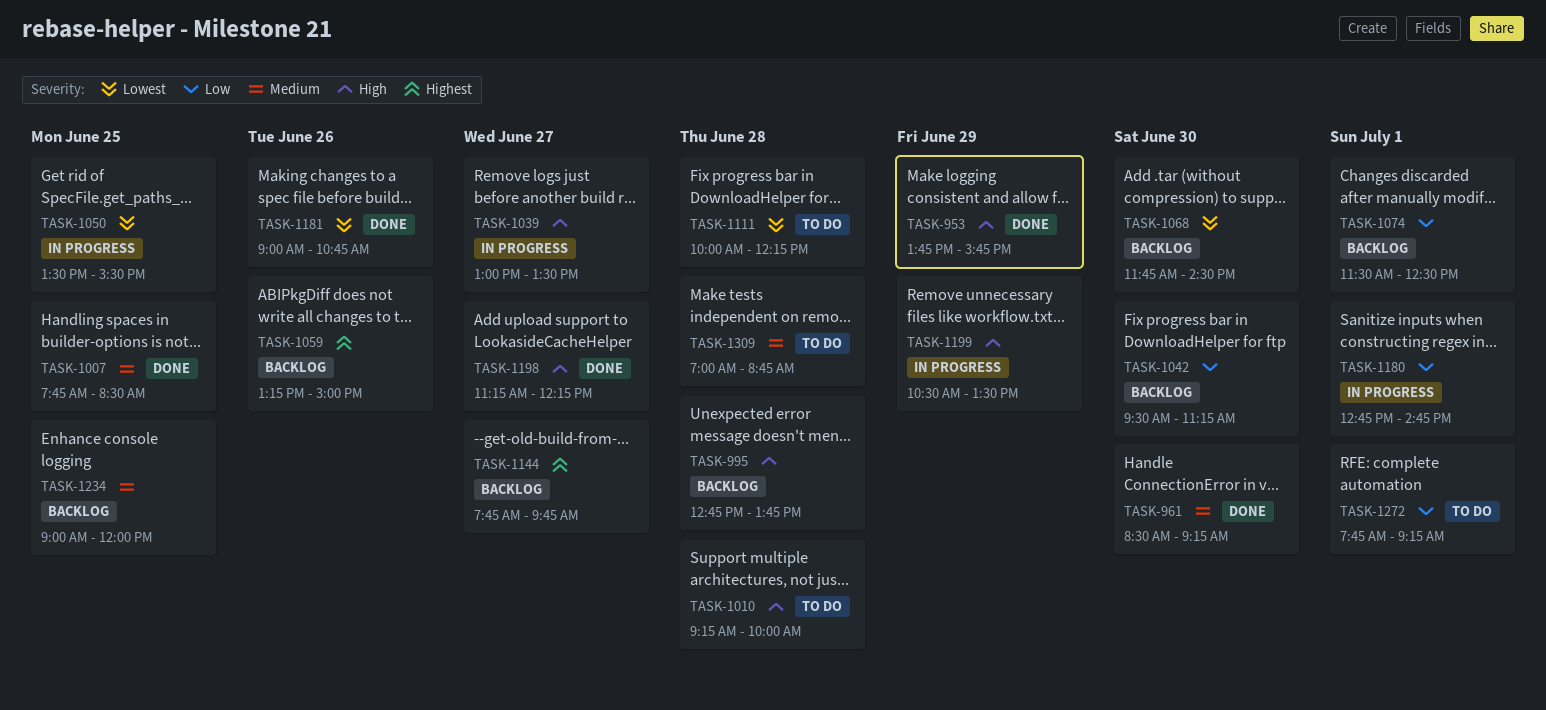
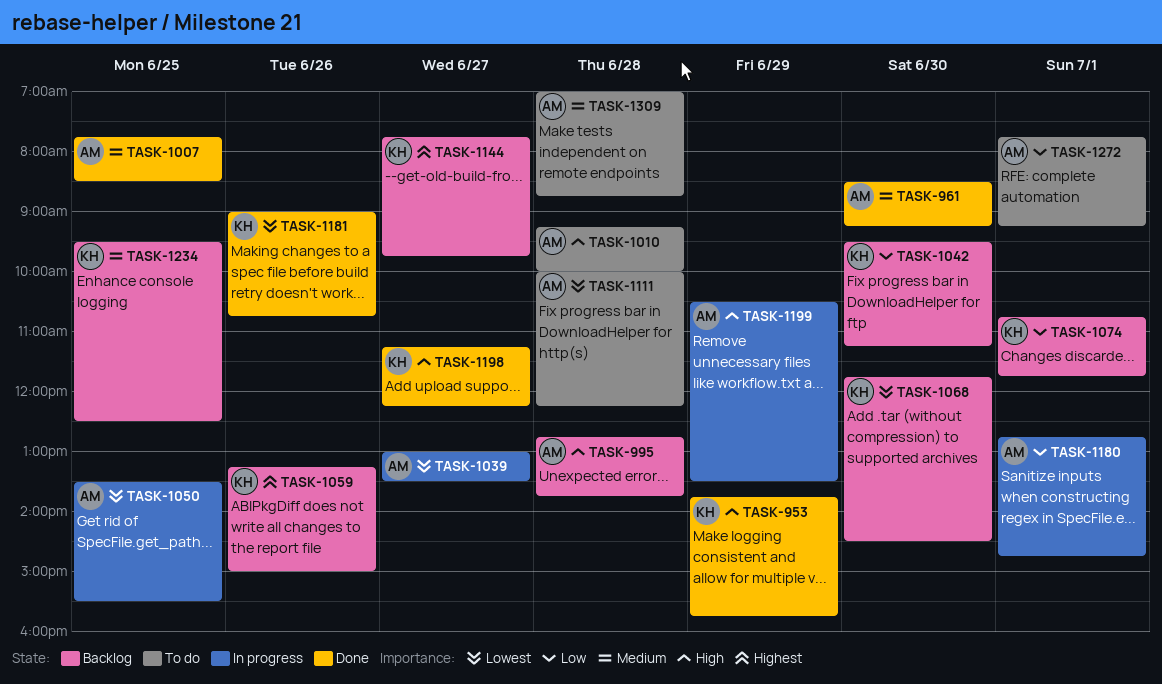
TASK-1039, priority: High -> Lowest
TASK-1074, begins: 11:30 -> 10:45
TASK-1074, ends: 12:30 -> 11:45
TASK-1234, begins: 09:00 -> 09:30
TASK-1234, ends: 12:00 -> 12:30

